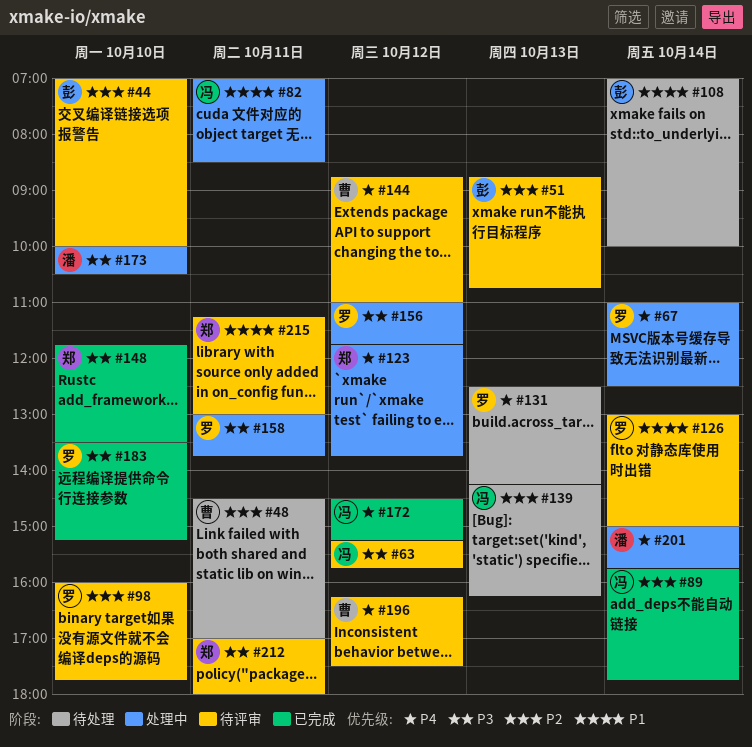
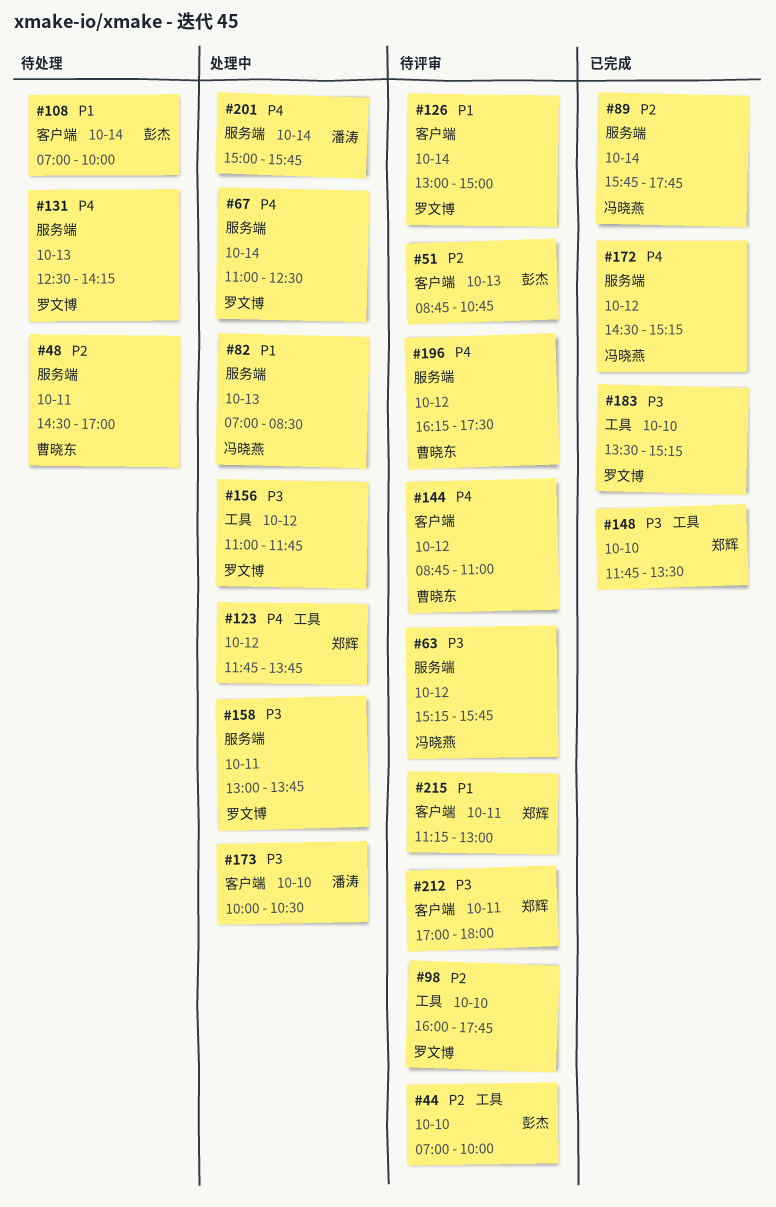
#82, day: Oct 11 -> Oct 13
#139: present -> none

